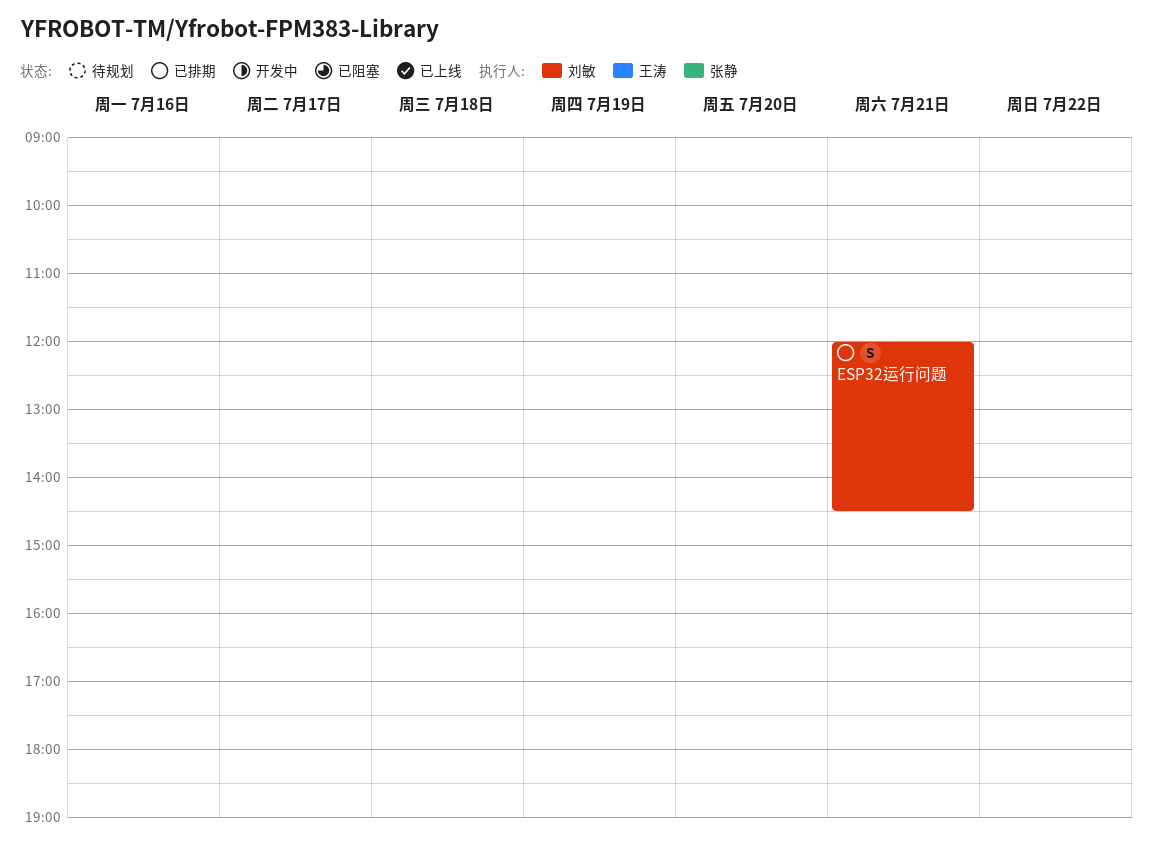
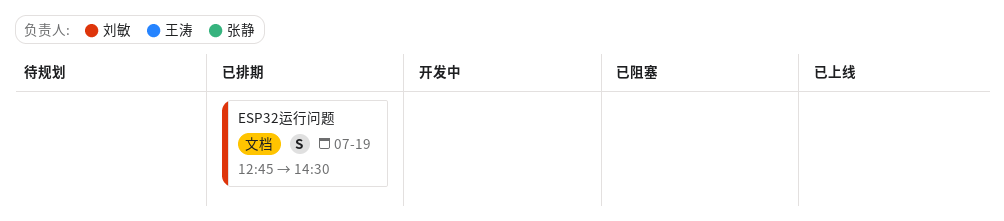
ESP32运行问题, day: Jul 21 -> Jul 19
ESP32运行问题, begins: 12:00 -> 12:45

